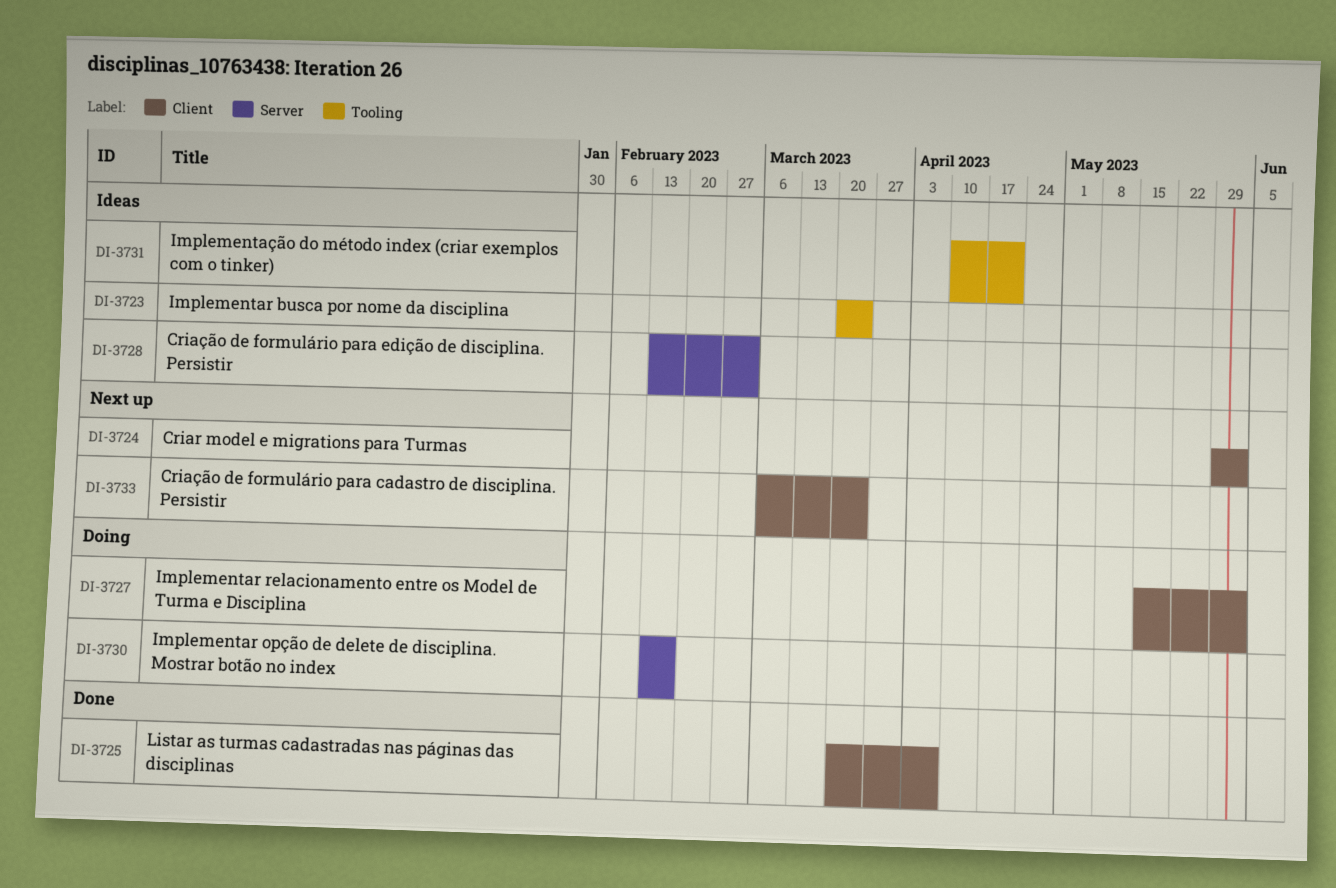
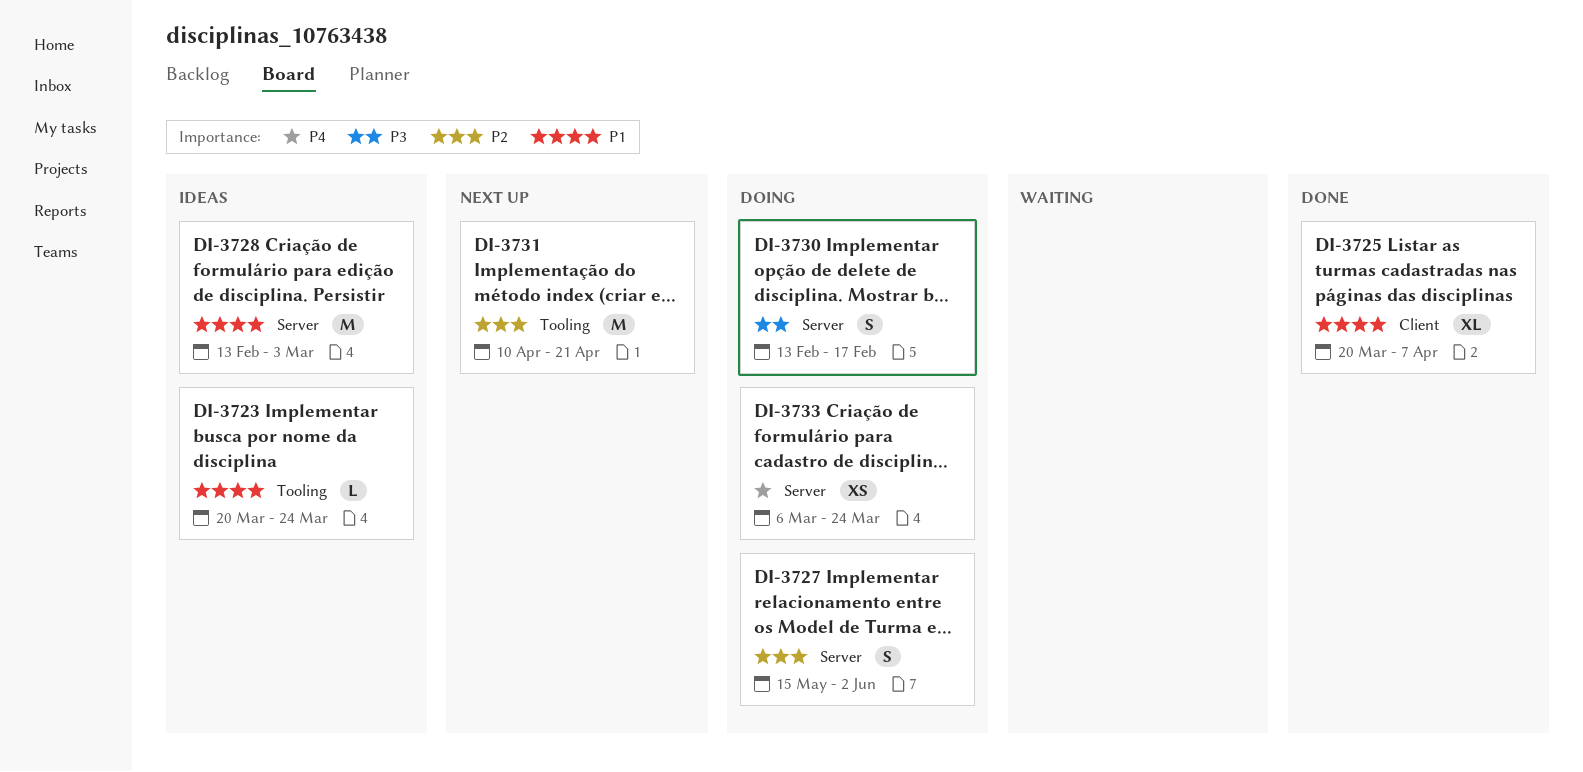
DI-3724: present -> none
DI-3727, label: Client -> Server
DI-3731, status: Ideas -> Next up
DI-3733, status: Next up -> Doing
DI-3733, label: Client -> Server

